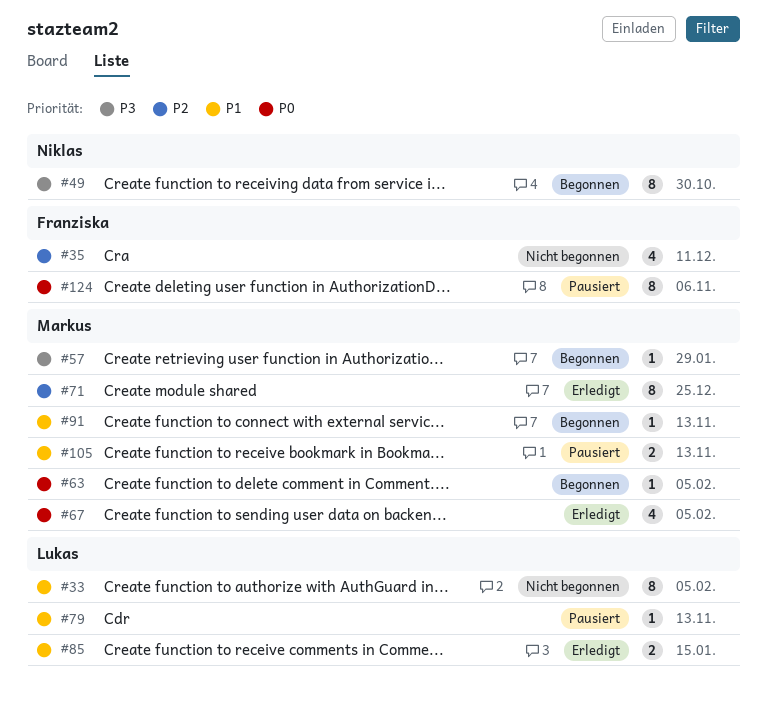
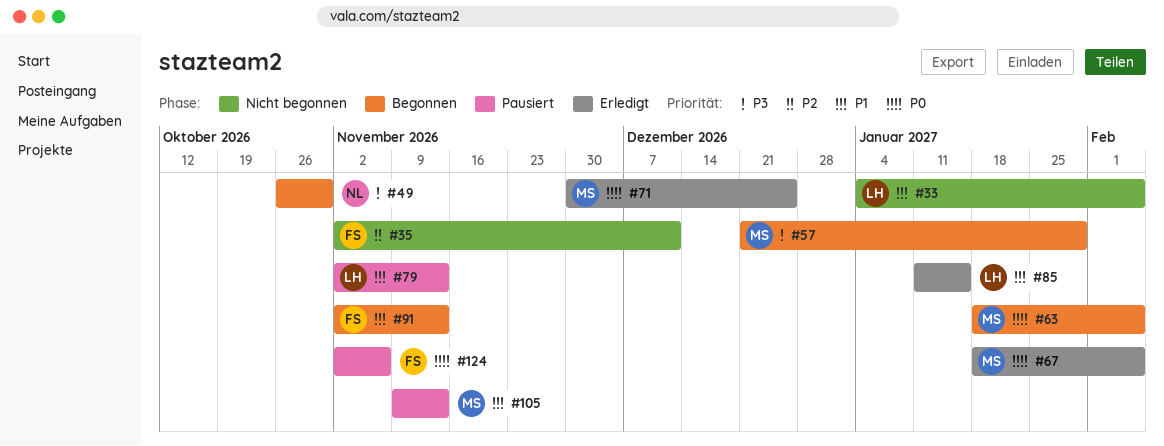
#71, priority: P2 -> P0
#91, owner: Markus -> Franziska

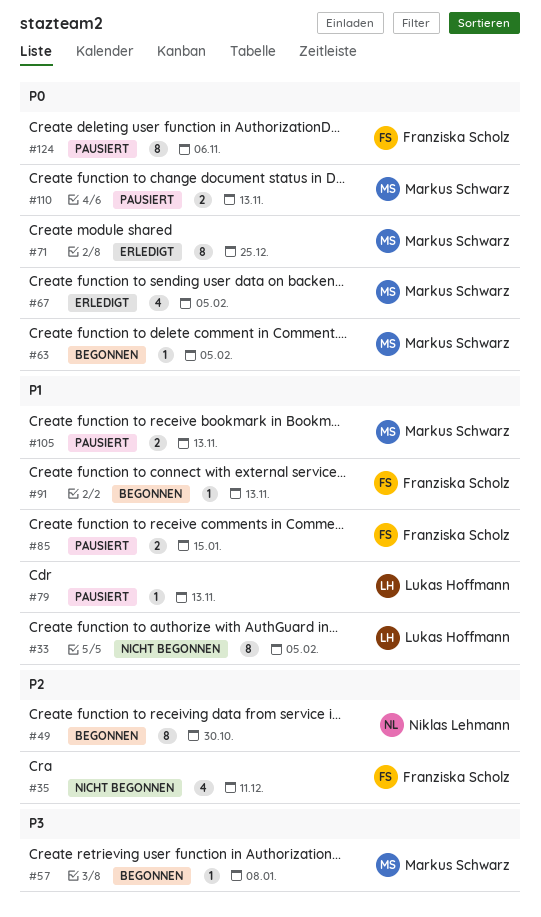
#49, priority: P3 -> P2
#57, due: Jan 29 -> Jan 8
#85, status: Erledigt -> Pausiert
#85, owner: Lukas Hoffmann -> Franziska Scholz
#110: none -> present

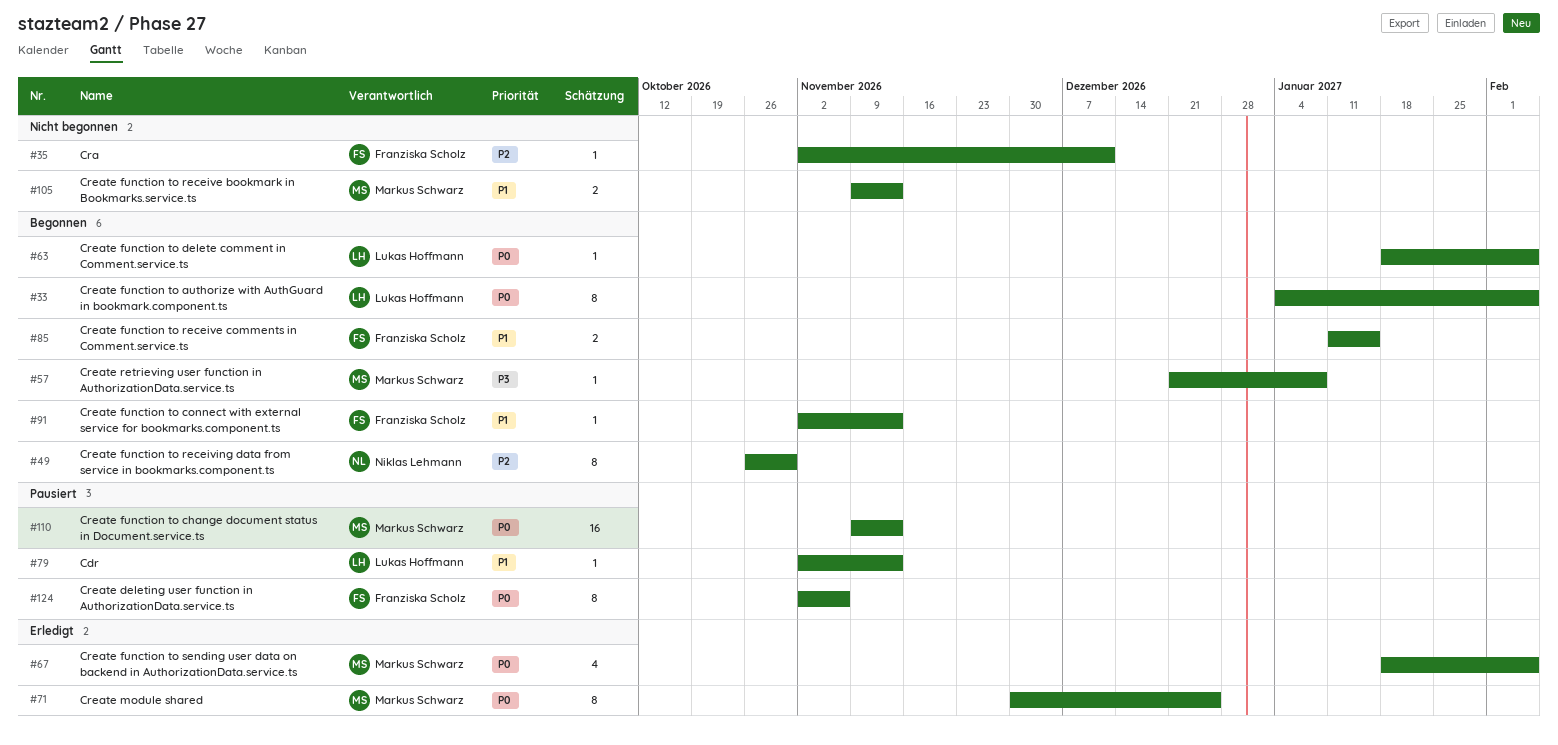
#33, status: Nicht begonnen -> Begonnen
#33, priority: P1 -> P0
#35, estimate: 4 -> 1
#63, owner: Markus Schwarz -> Lukas Hoffmann
#85, status: Pausiert -> Begonnen
#105, status: Pausiert -> Nicht begonnen
#110, estimate: 2 -> 16

